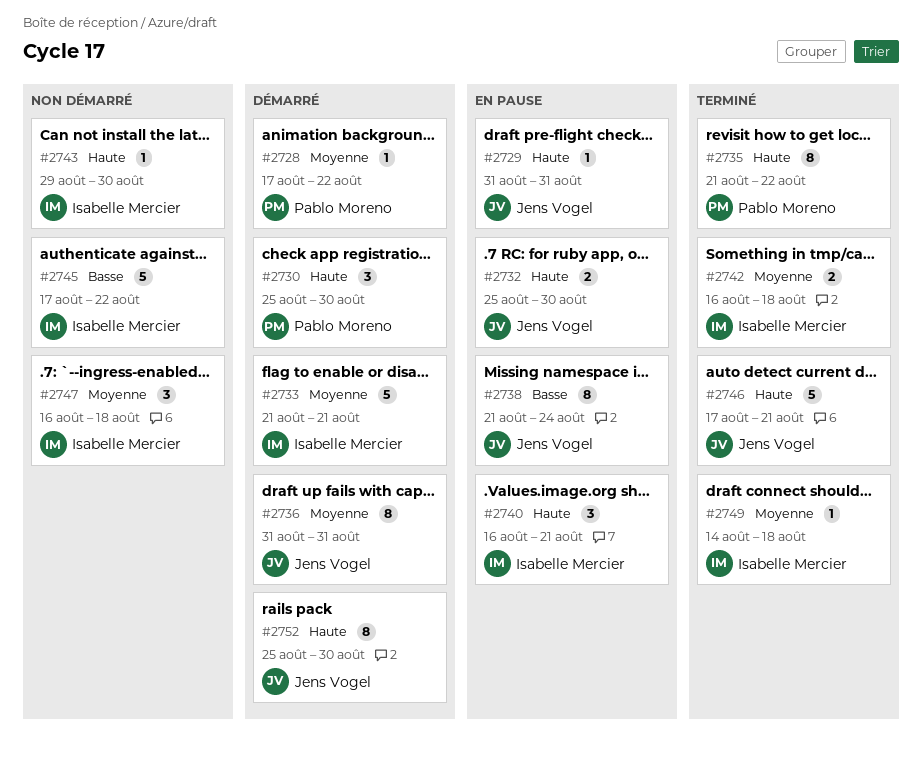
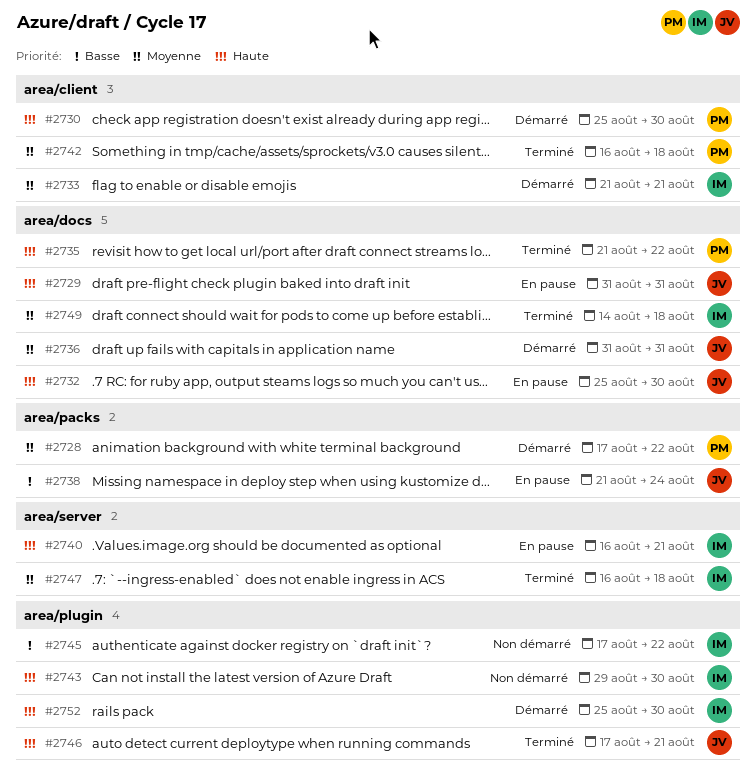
#2742, owner: Isabelle Mercier -> Pablo Moreno
#2747, status: Non démarré -> Terminé
#2752, owner: Jens Vogel -> Isabelle Mercier

